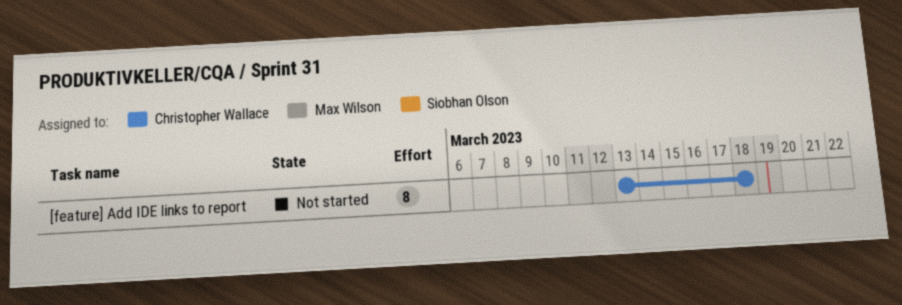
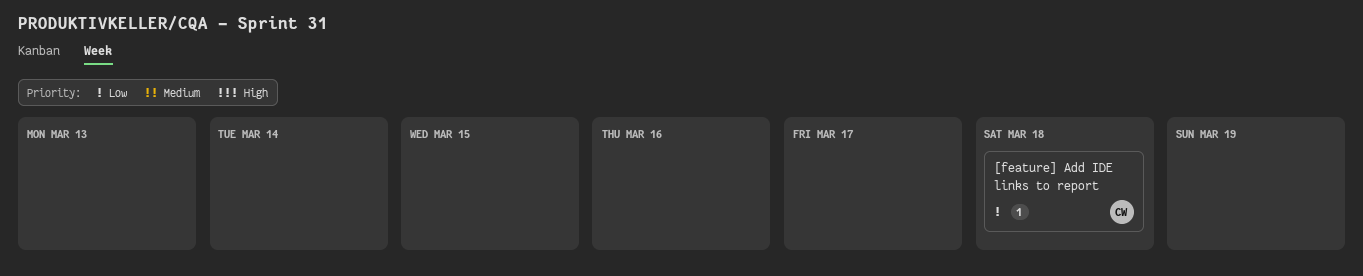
[feature] Add IDE links to report, estimate: 8 -> 1

